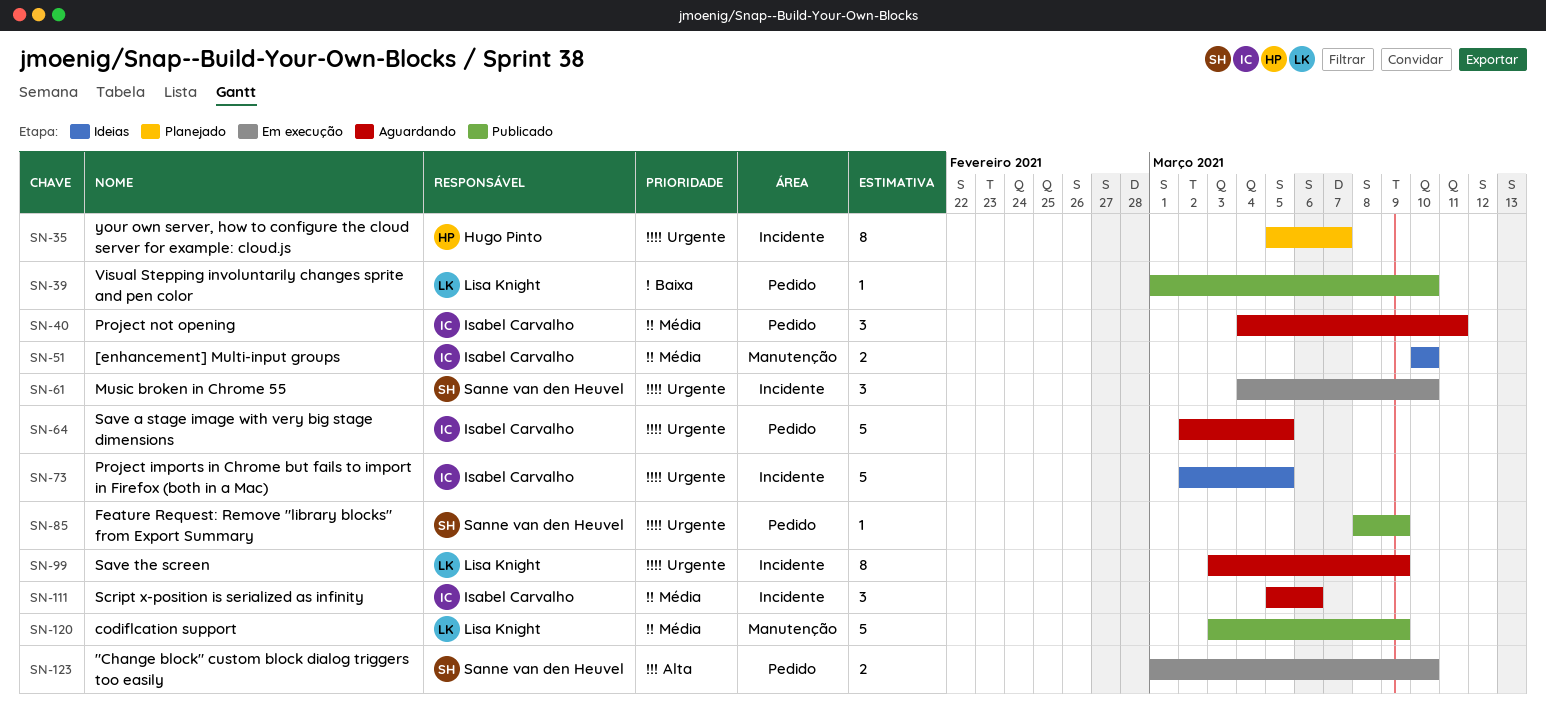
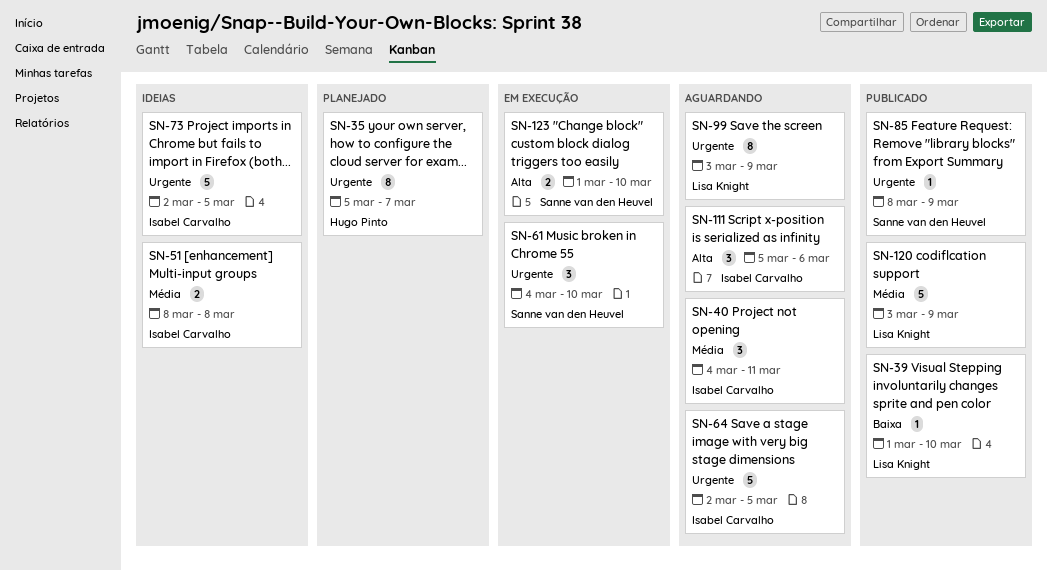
SN-51, start: Mar 10 -> Mar 8
SN-51, due: Mar 10 -> Mar 8
SN-111, priority: Média -> Alta

